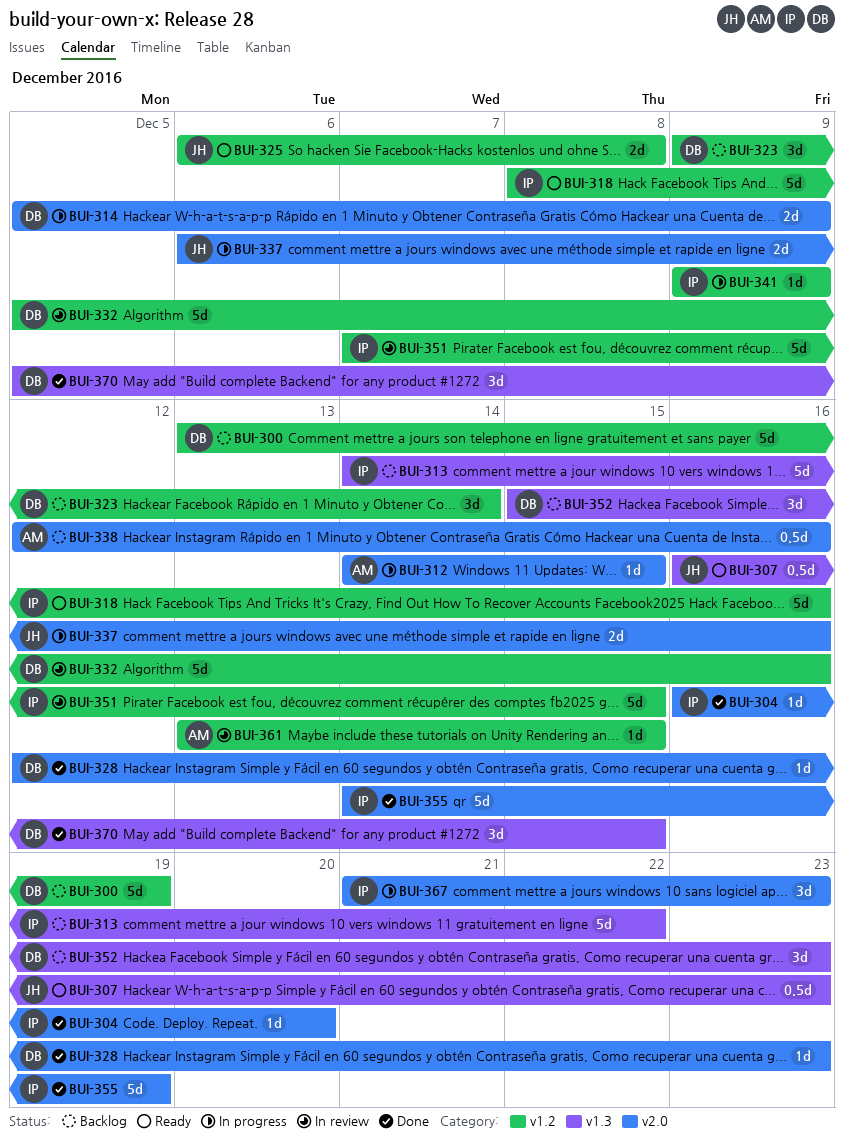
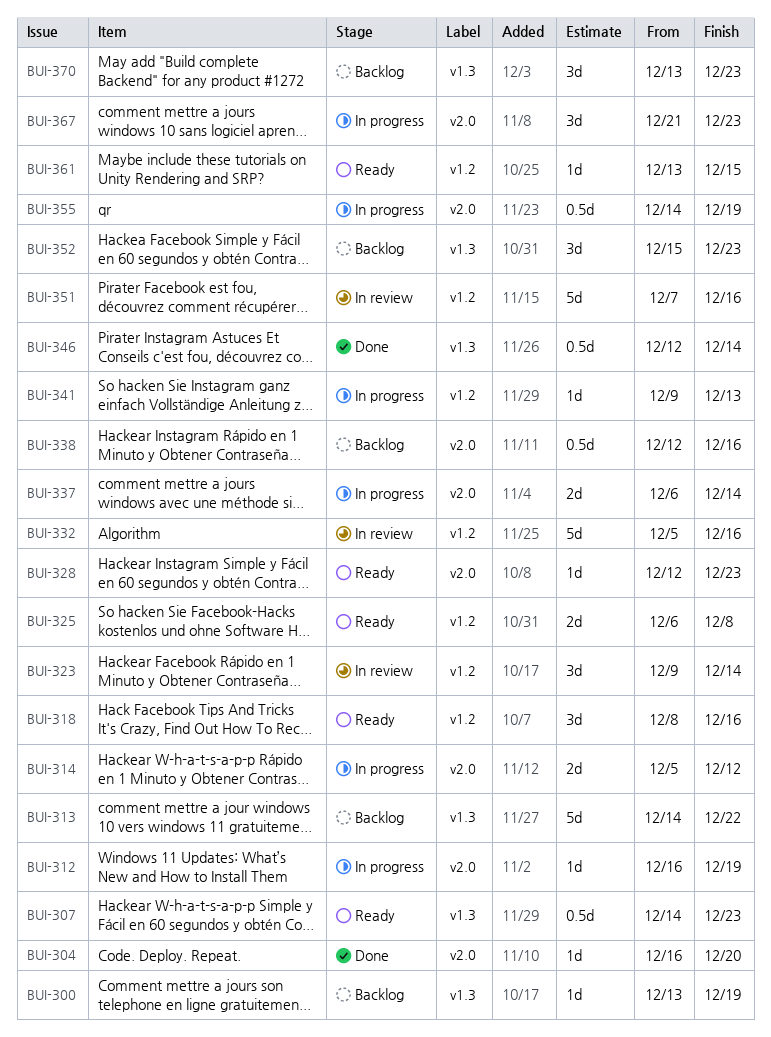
BUI-300, label: v1.2 -> v1.3
BUI-300, estimate: 5d -> 1d
BUI-307, start: Dec 16 -> Dec 14
BUI-312, start: Dec 14 -> Dec 16
BUI-312, due: Dec 15 -> Dec 19
BUI-314, due: Dec 9 -> Dec 12
BUI-318, estimate: 5d -> 3d
BUI-323, status: Backlog -> In review
BUI-328, status: Done -> Ready
BUI-337, due: Dec 16 -> Dec 14
BUI-341, due: Dec 9 -> Dec 13
BUI-346: none -> present
BUI-351, due: Dec 15 -> Dec 16
BUI-355, status: Done -> In progress
BUI-355, estimate: 5d -> 0.5d
BUI-361, status: In review -> Ready
BUI-370, status: Done -> Backlog
BUI-370, start: Dec 5 -> Dec 13
BUI-370, due: Dec 15 -> Dec 23

